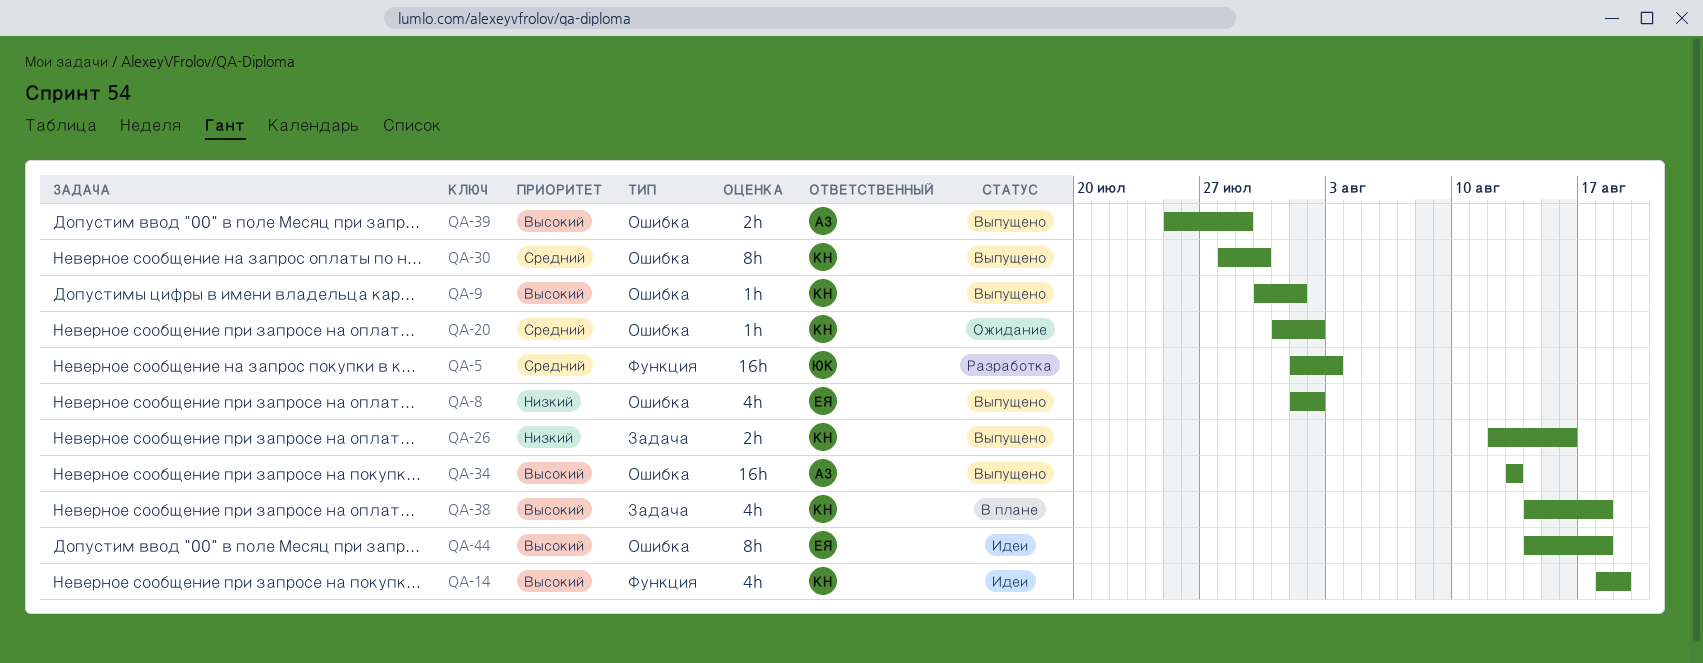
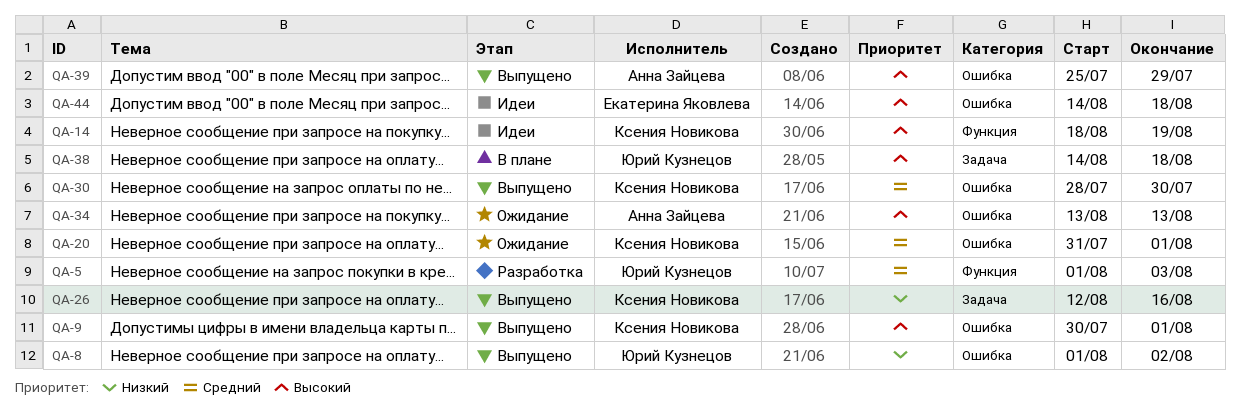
QA-8, owner: Екатерина Яковлева -> Юрий Кузнецов
QA-20, due: Aug 2 -> Aug 1
QA-34, status: Выпущено -> Ожидание
QA-38, owner: Ксения Новикова -> Юрий Кузнецов

